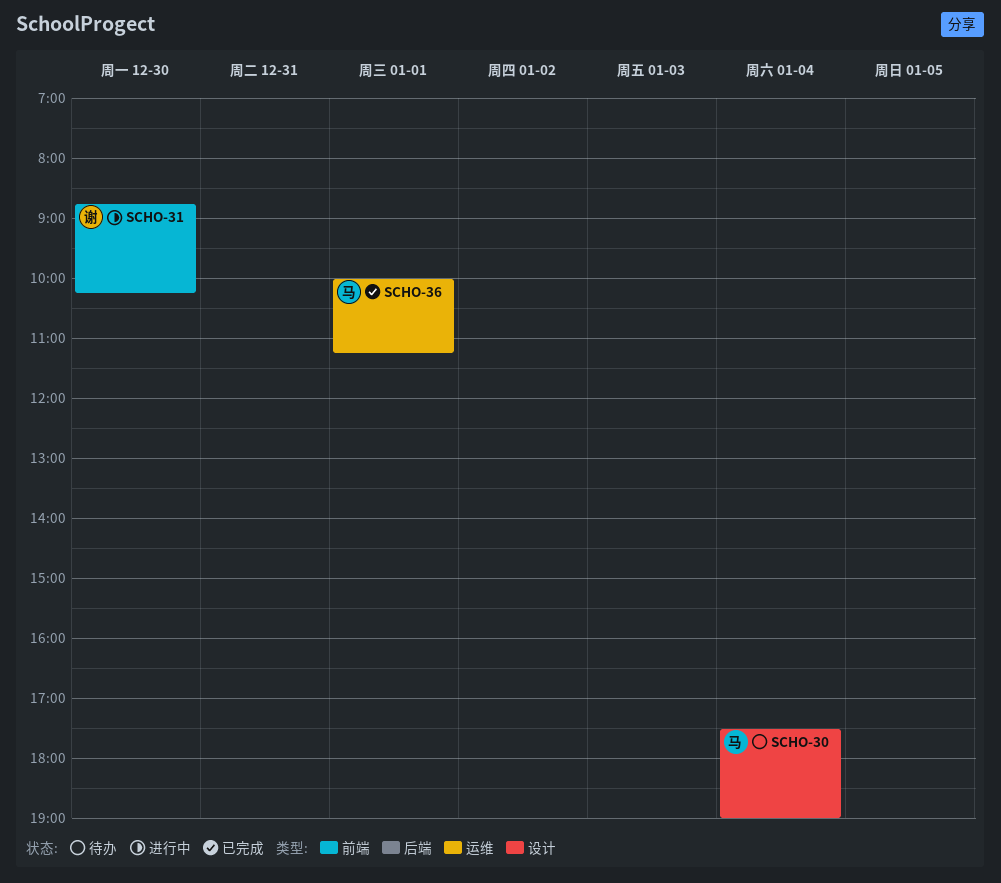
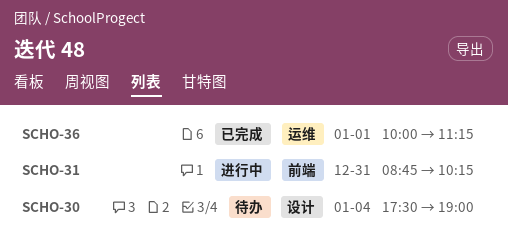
SCHO-31, day: Dec 30 -> Dec 31

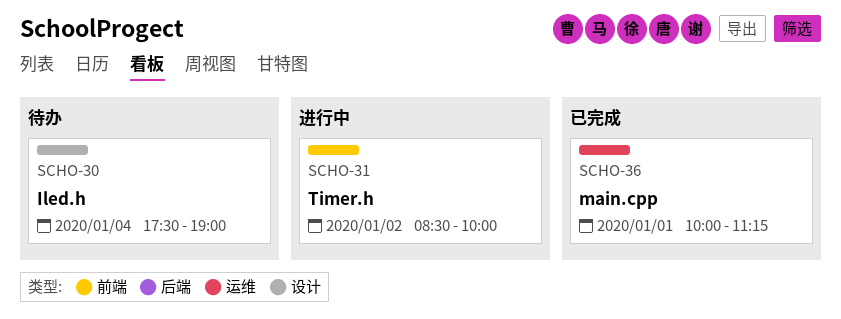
SCHO-31, day: Dec 31 -> Jan 2
SCHO-31, begins: 08:45 -> 08:30
SCHO-31, ends: 10:15 -> 10:00

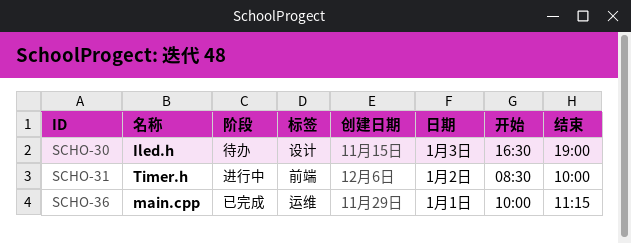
SCHO-30, day: Jan 4 -> Jan 3
SCHO-30, begins: 17:30 -> 16:30

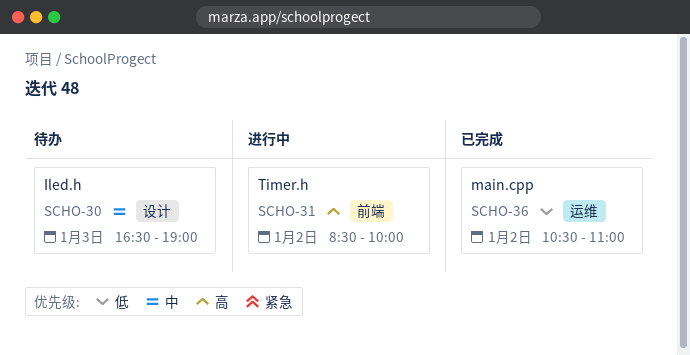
SCHO-36, day: Jan 1 -> Jan 2
SCHO-36, begins: 10:00 -> 10:30
SCHO-36, ends: 11:15 -> 11:00

